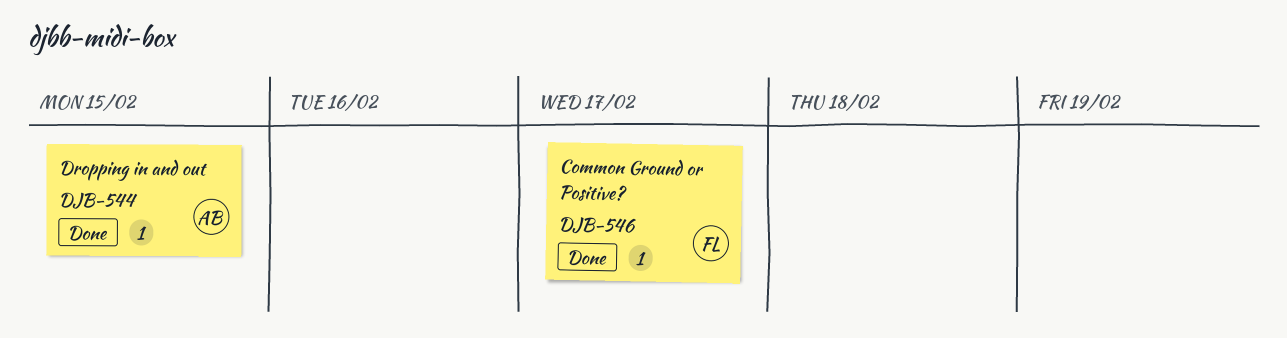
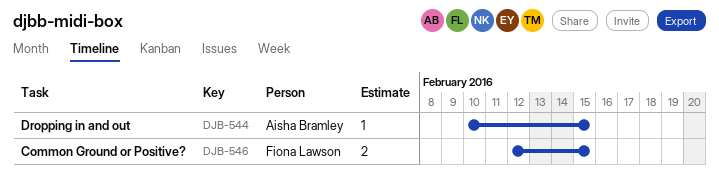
DJB-546, estimate: 1 -> 2
DJB-546, due: Feb 17 -> Feb 15

